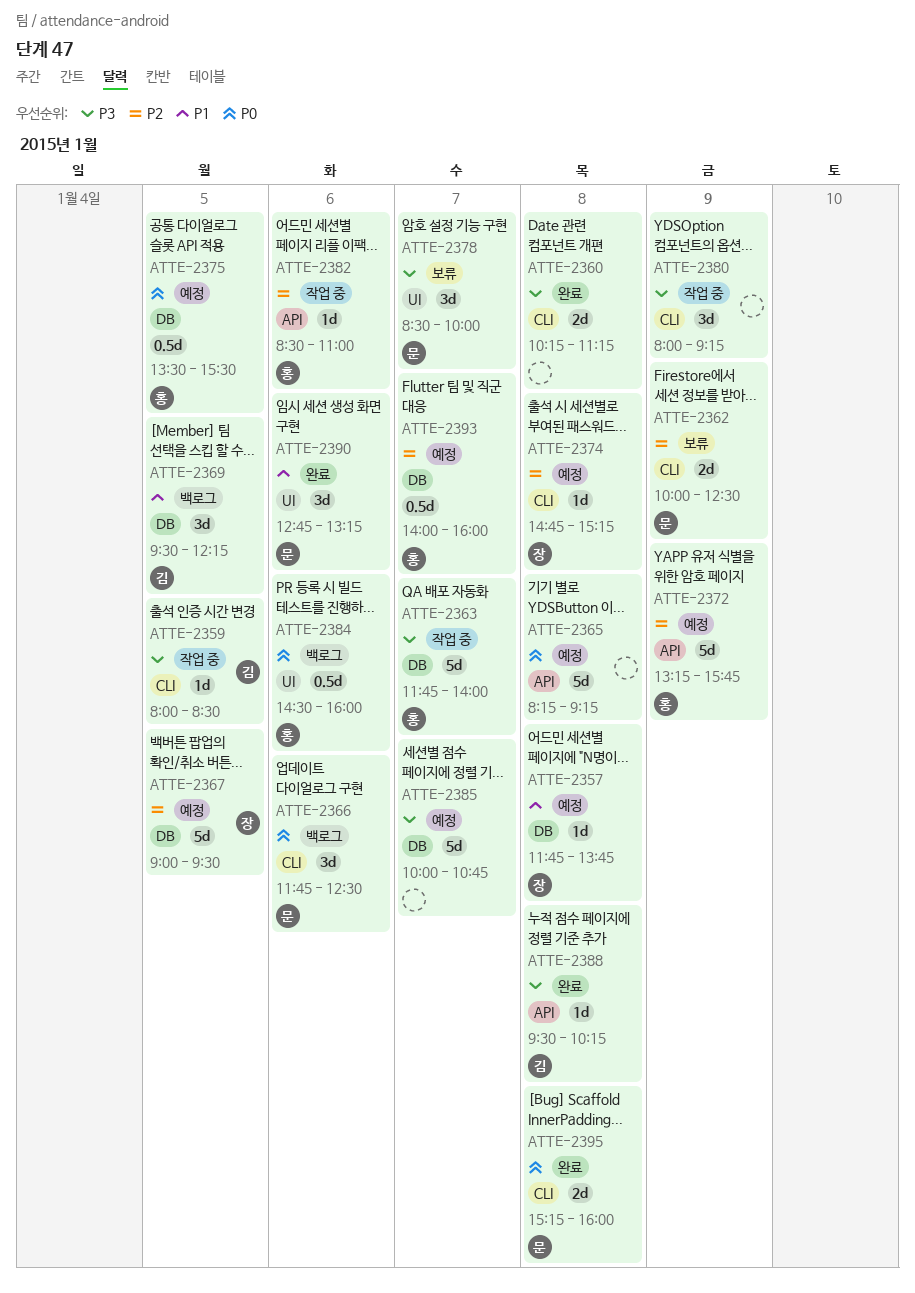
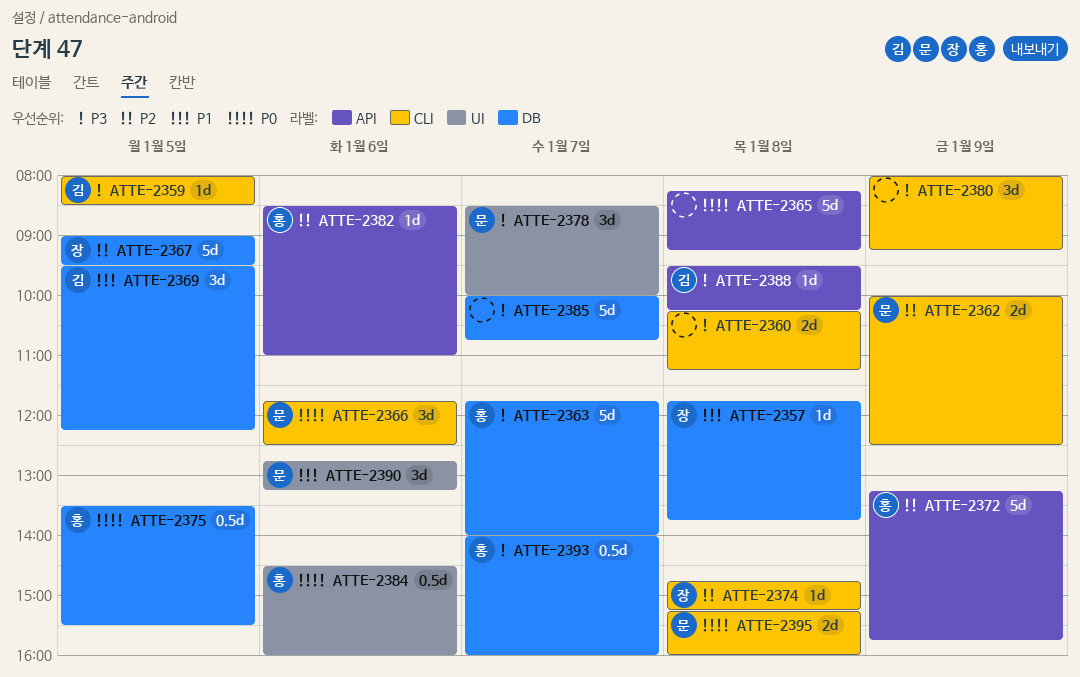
ATTE-2393, priority: P2 -> P3

